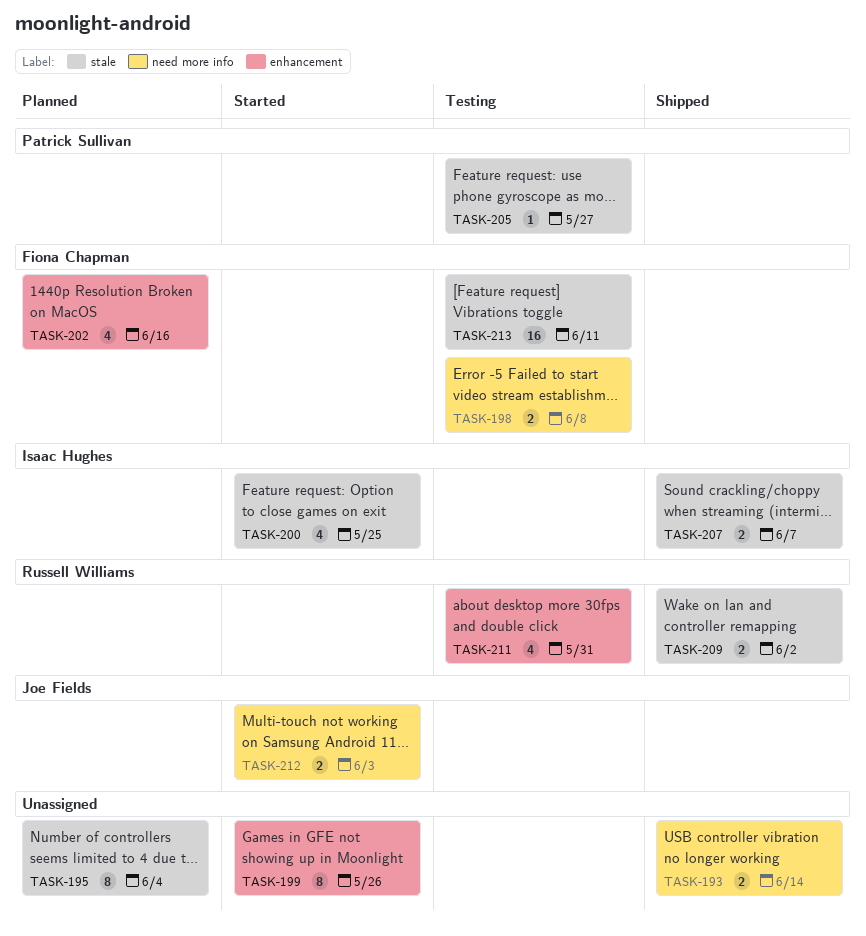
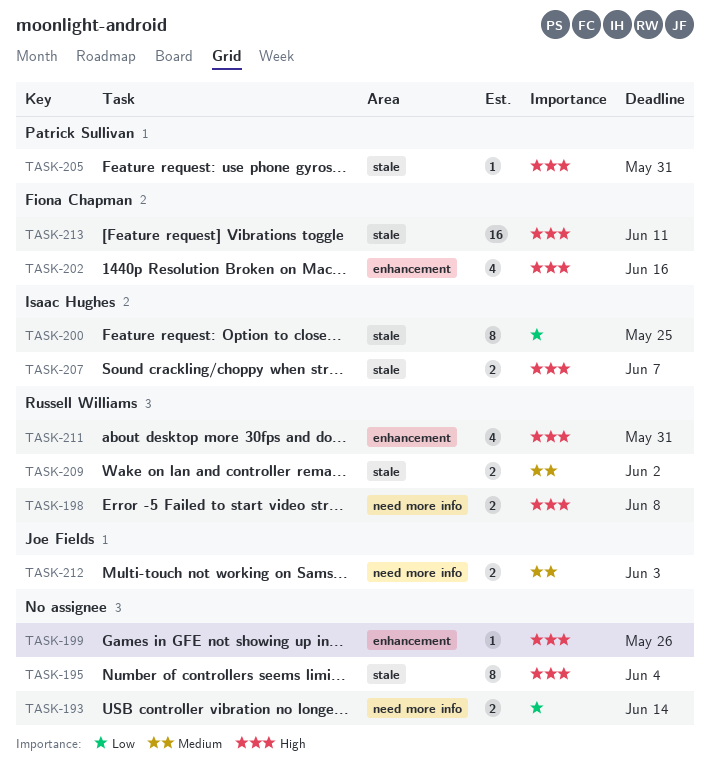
TASK-198, owner: Fiona Chapman -> Russell Williams
TASK-199, estimate: 8 -> 1
TASK-200, estimate: 4 -> 8
TASK-205, due: May 27 -> May 31

